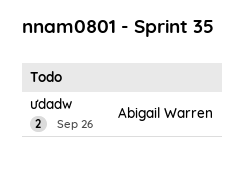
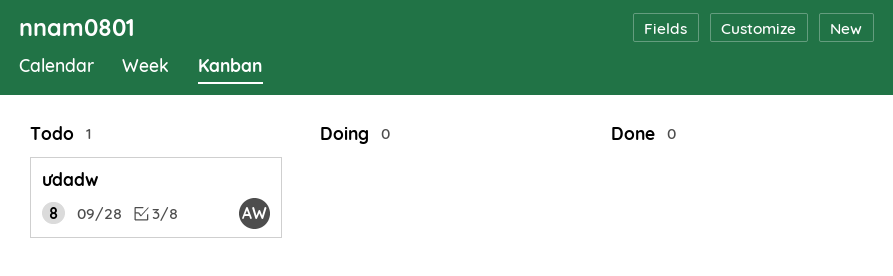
ưdadw, estimate: 2 -> 8
ưdadw, due: Sep 26 -> Sep 28

